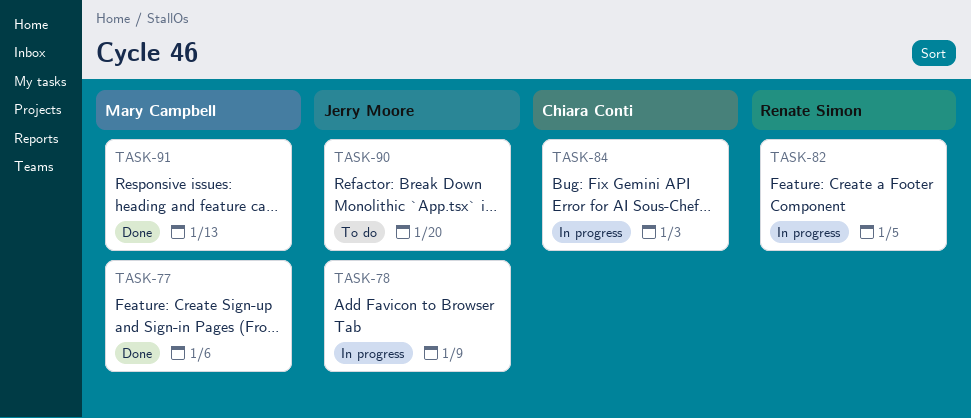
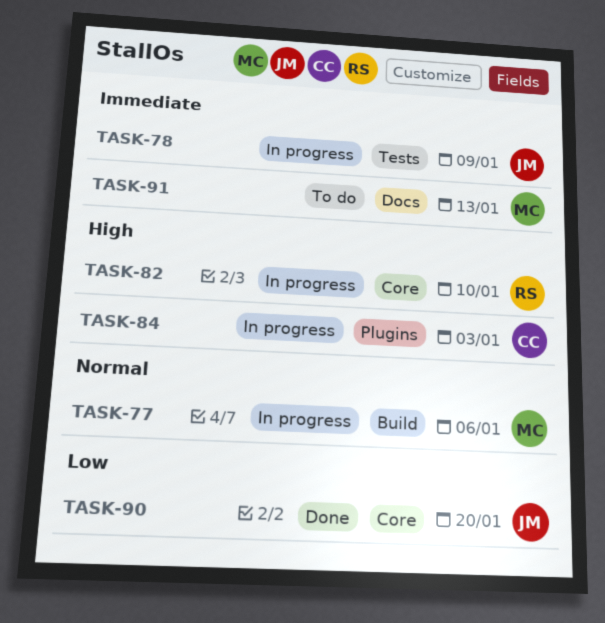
TASK-77, status: Done -> In progress
TASK-82, due: Jan 5 -> Jan 10
TASK-90, status: To do -> Done
TASK-91, status: Done -> To do

